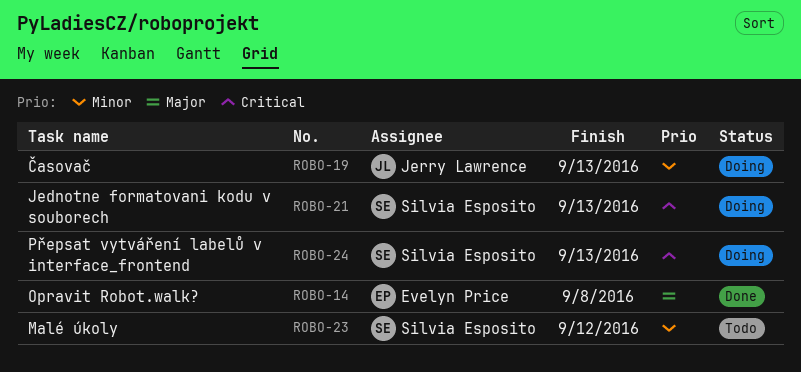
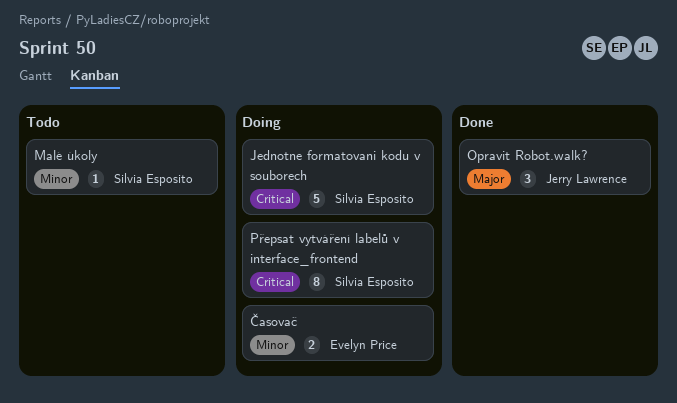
Opravit Robot.walk?, owner: Evelyn Price -> Jerry Lawrence
Časovač, owner: Jerry Lawrence -> Evelyn Price

